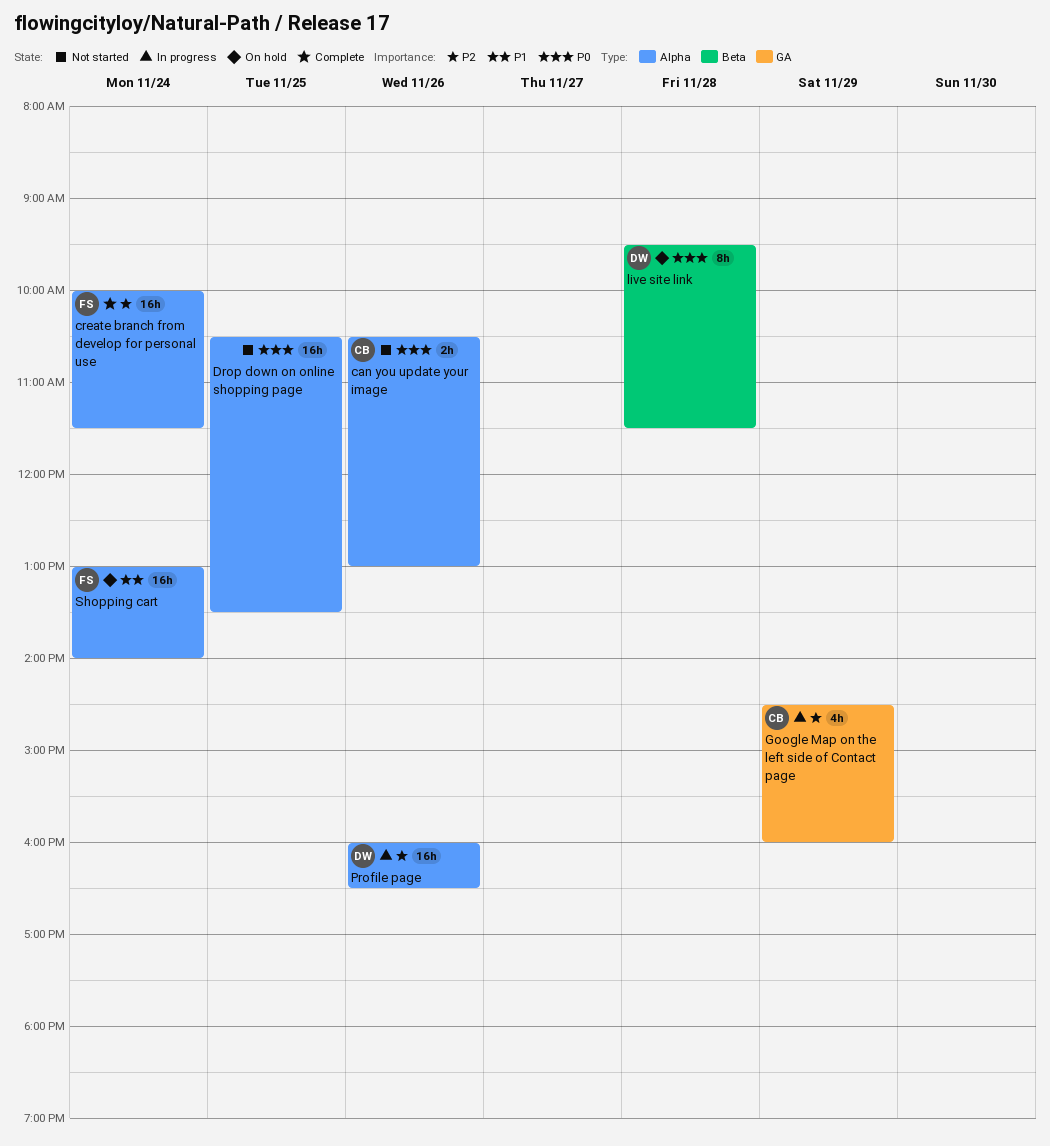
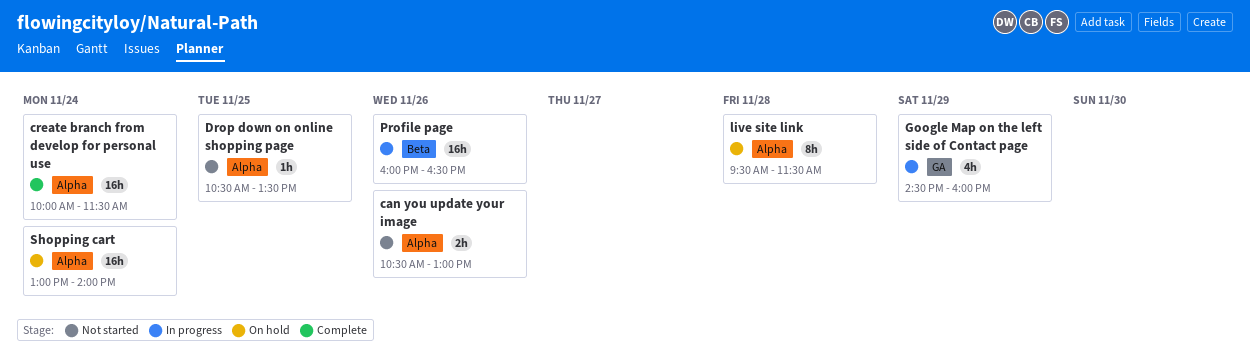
Drop down on online shopping page, estimate: 16h -> 1h
live site link, label: Beta -> Alpha
Profile page, label: Alpha -> Beta

